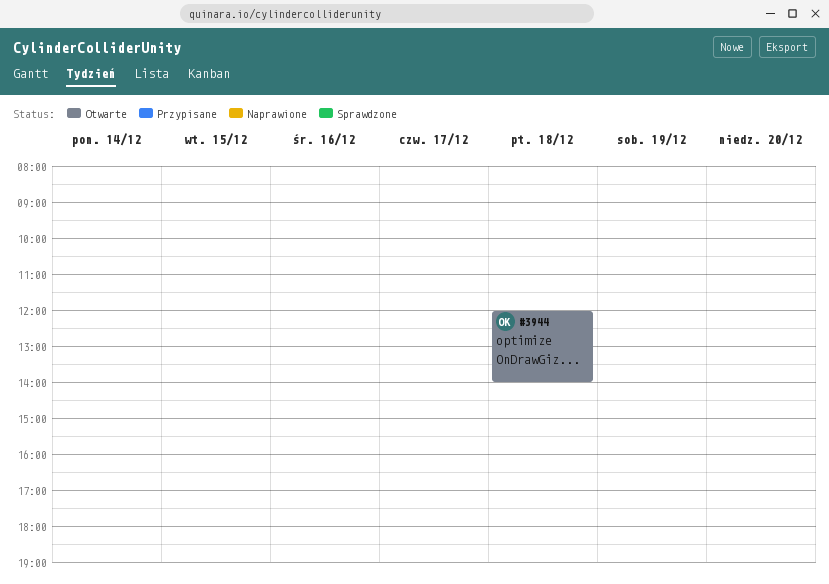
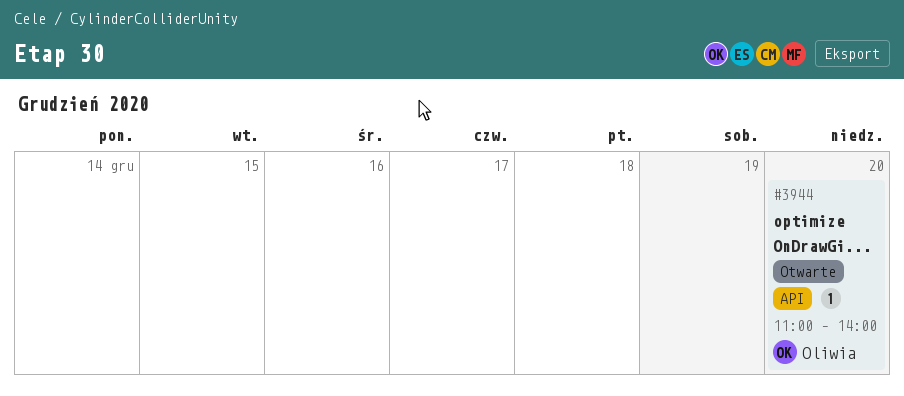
#3944, day: Dec 18 -> Dec 20
#3944, begins: 12:00 -> 11:00

